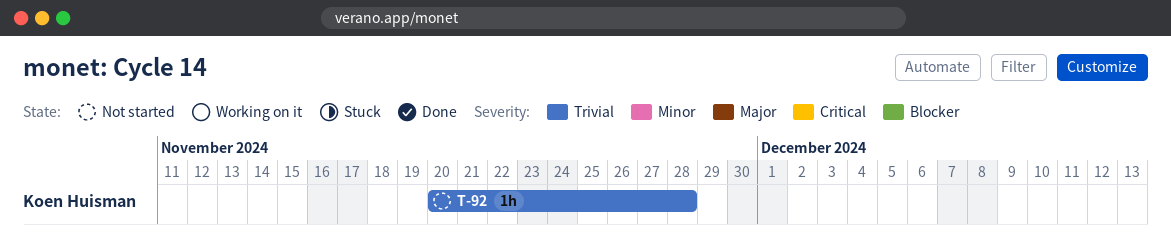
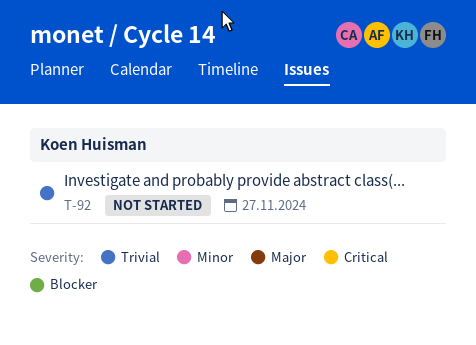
T-92, due: Nov 28 -> Nov 27

